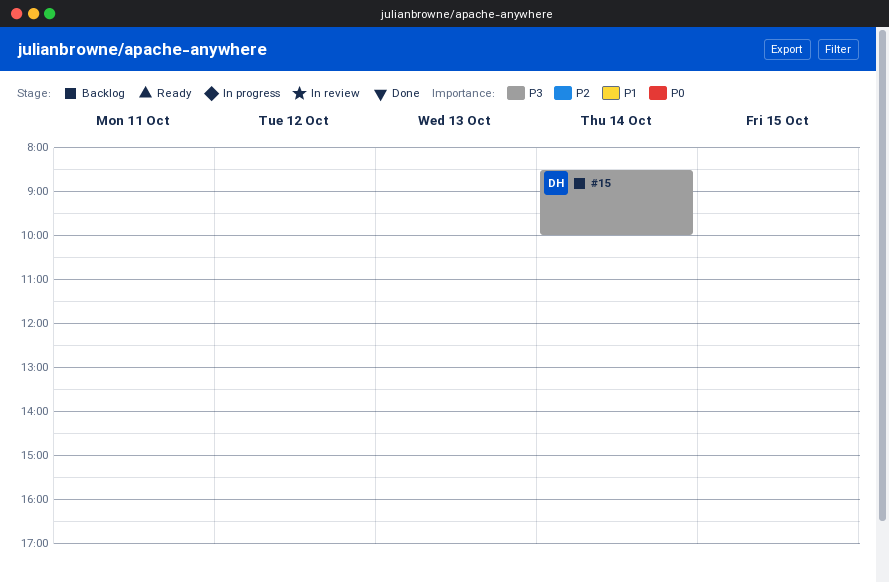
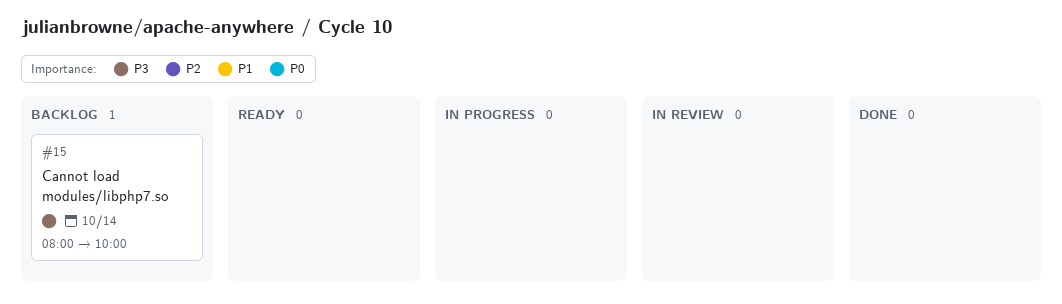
#15, begins: 08:30 -> 08:00

